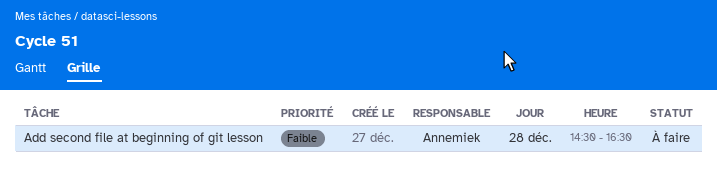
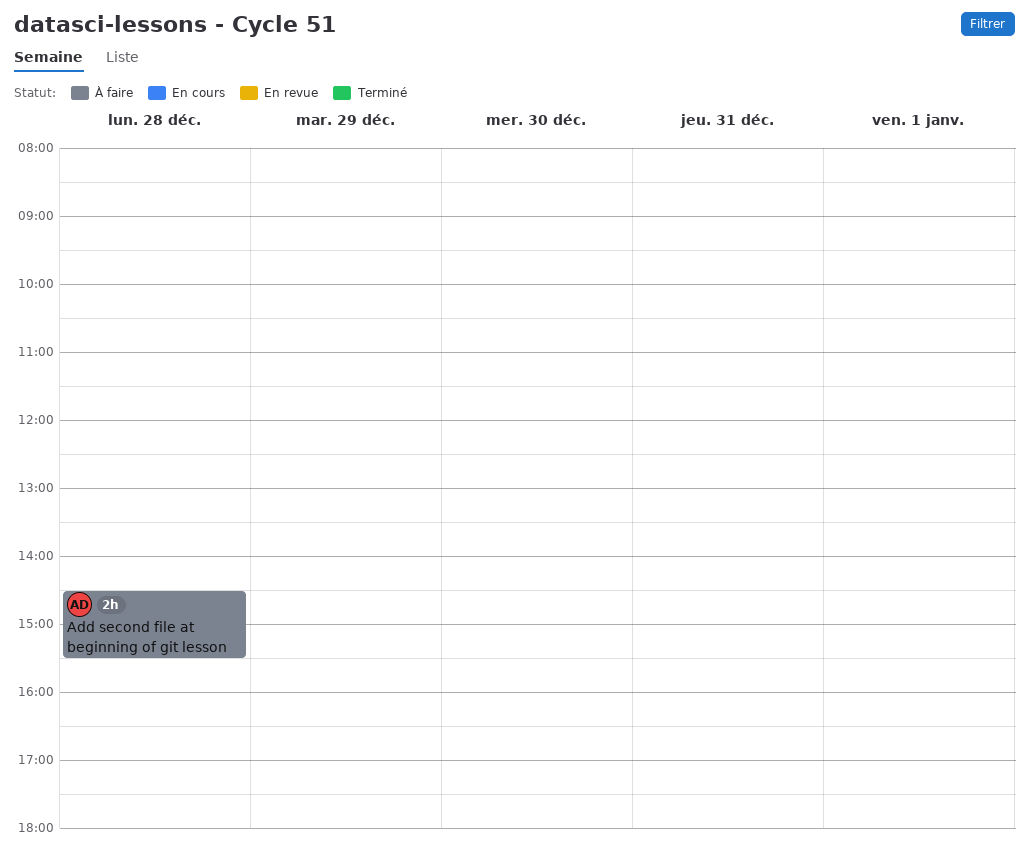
Add second file at beginning of git lesson, ends: 16:30 -> 15:30

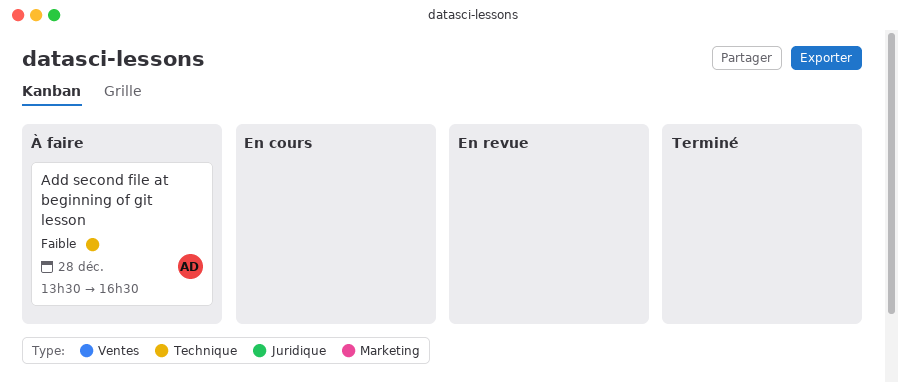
Add second file at beginning of git lesson, begins: 14:30 -> 13:30
Add second file at beginning of git lesson, ends: 15:30 -> 16:30

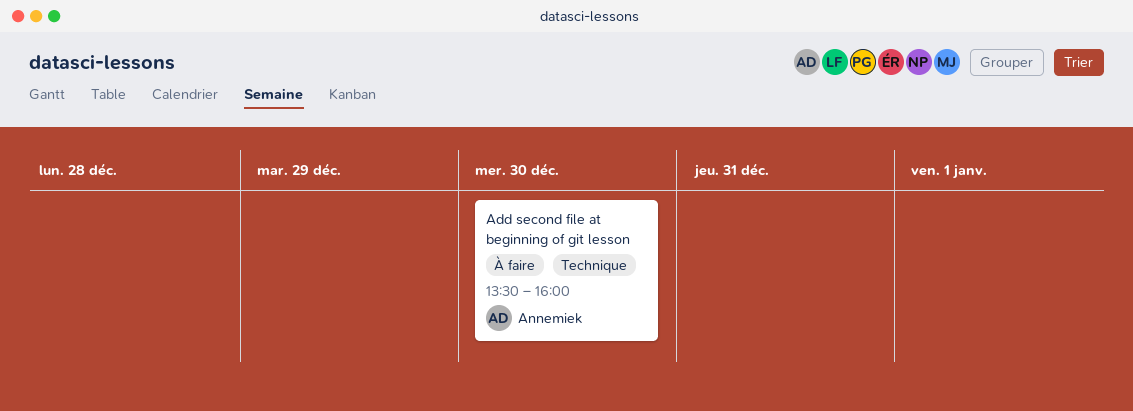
Add second file at beginning of git lesson, day: Dec 28 -> Dec 30
Add second file at beginning of git lesson, ends: 16:30 -> 16:00

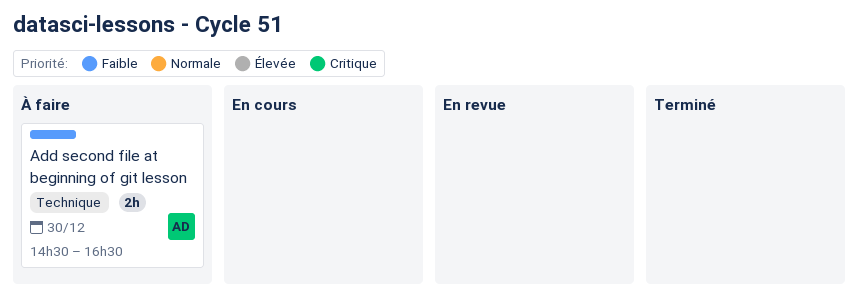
Add second file at beginning of git lesson, begins: 13:30 -> 14:30
Add second file at beginning of git lesson, ends: 16:00 -> 16:30

